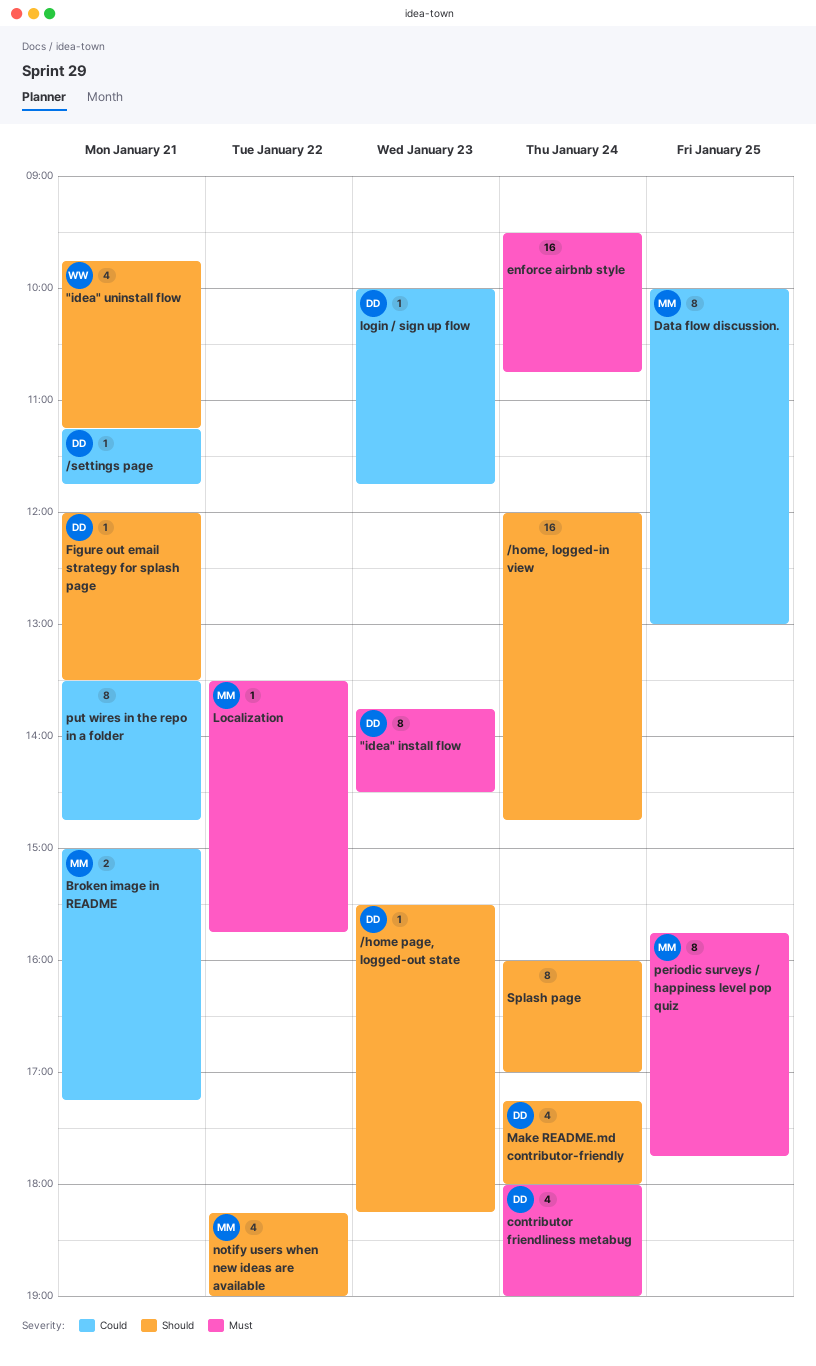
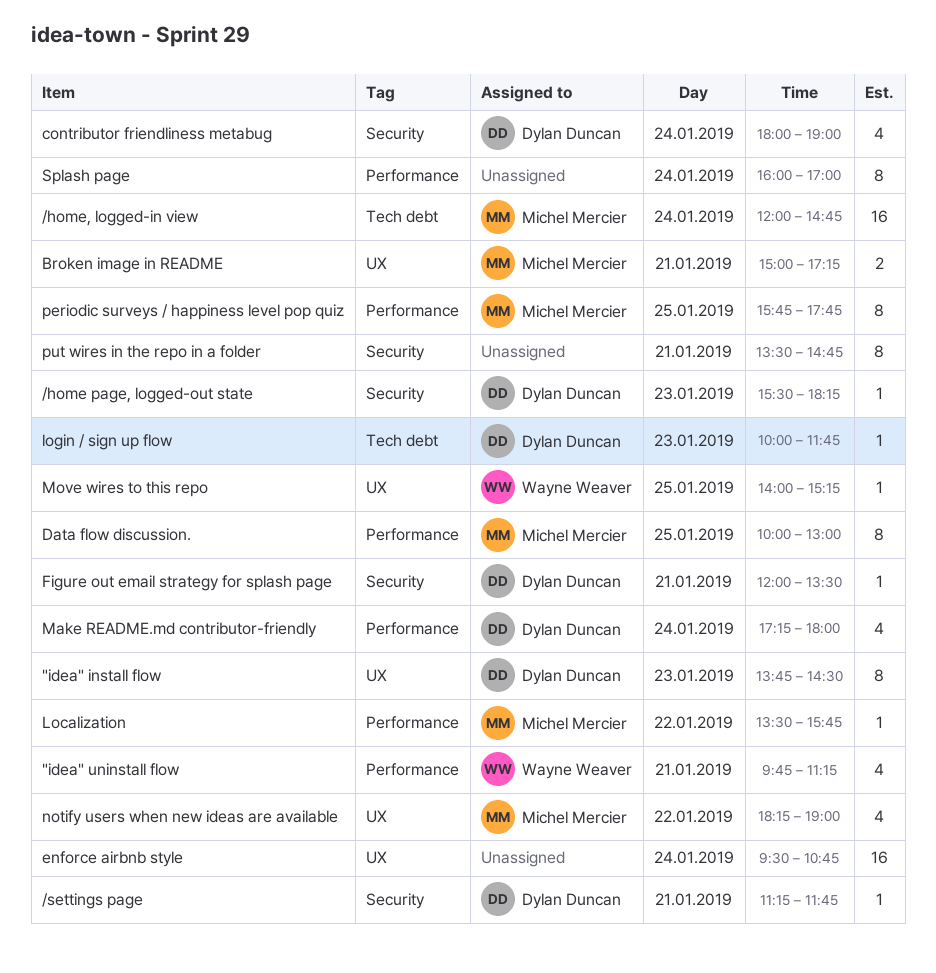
/home, logged-in view, owner: none -> Michel Mercier
Move wires to this repo: none -> present

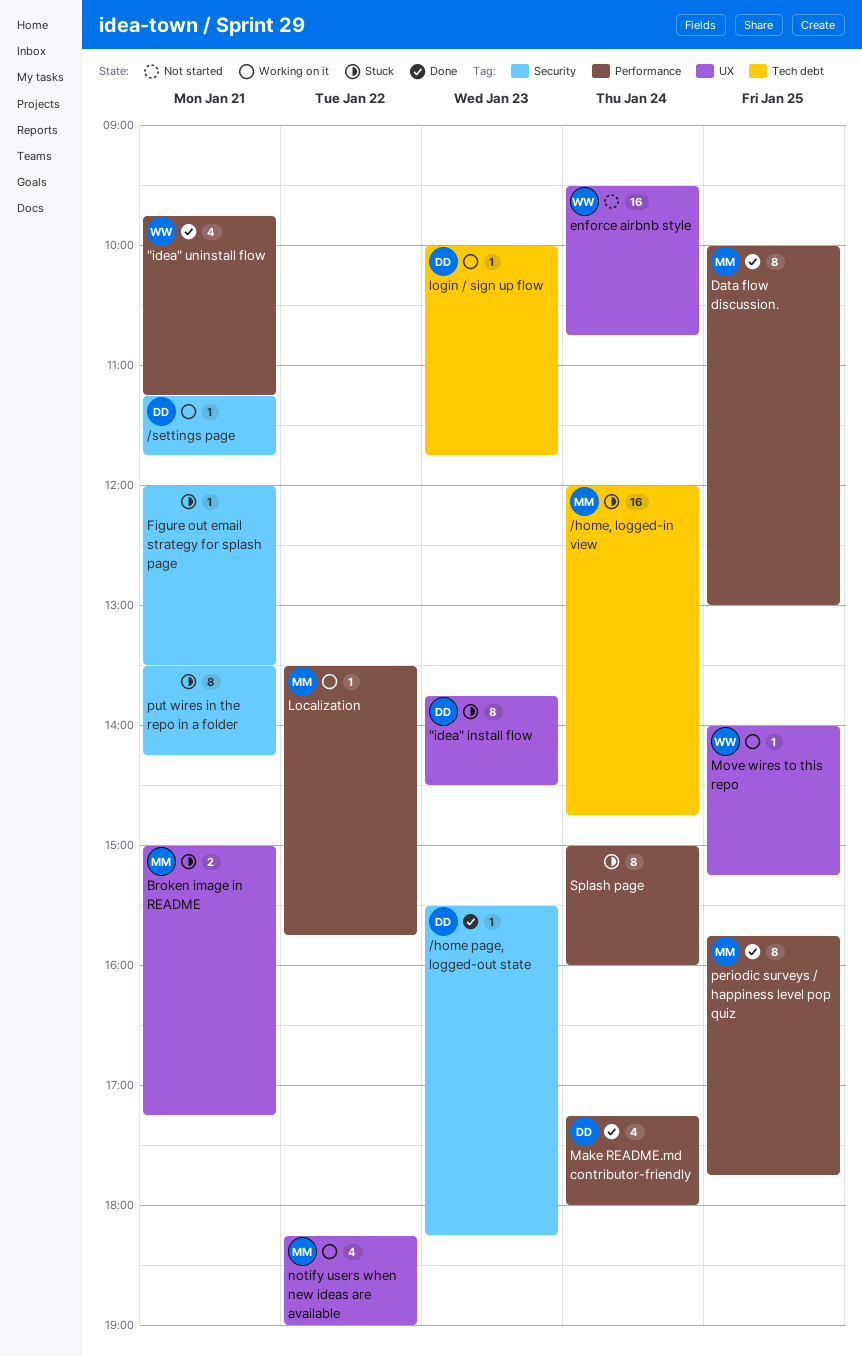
contributor friendliness metabug: present -> none
enforce airbnb style, owner: none -> Wayne Weaver
Figure out email strategy for splash page, owner: Dylan Duncan -> none
put wires in the repo in a folder, ends: 14:45 -> 14:15
Splash page, begins: 16:00 -> 15:00
Splash page, ends: 17:00 -> 16:00

